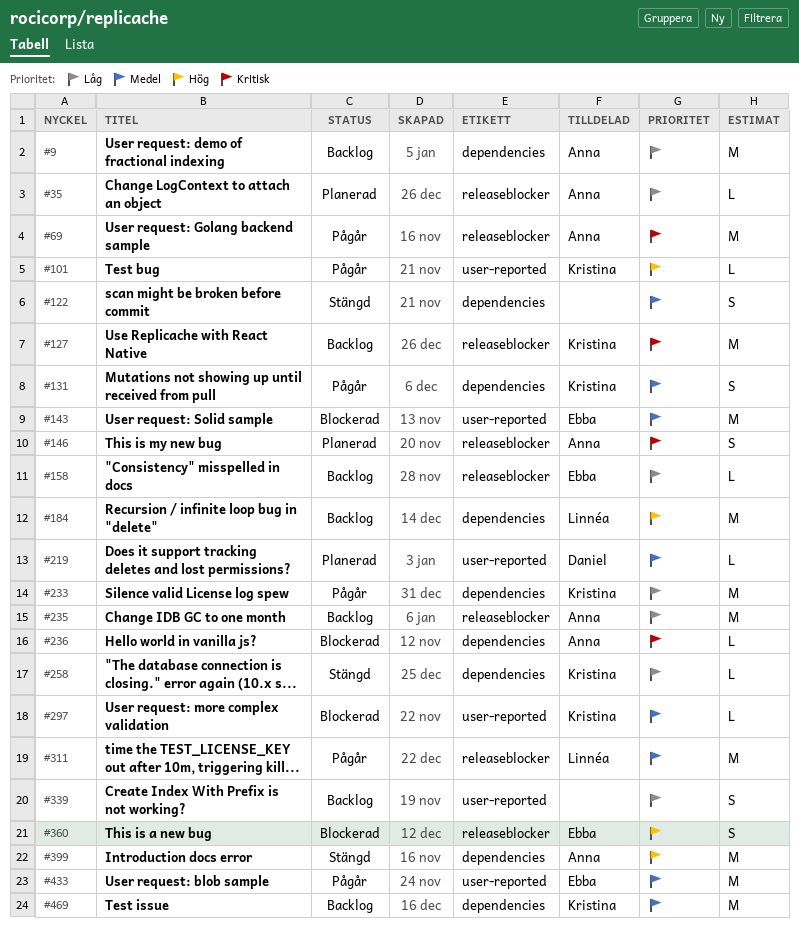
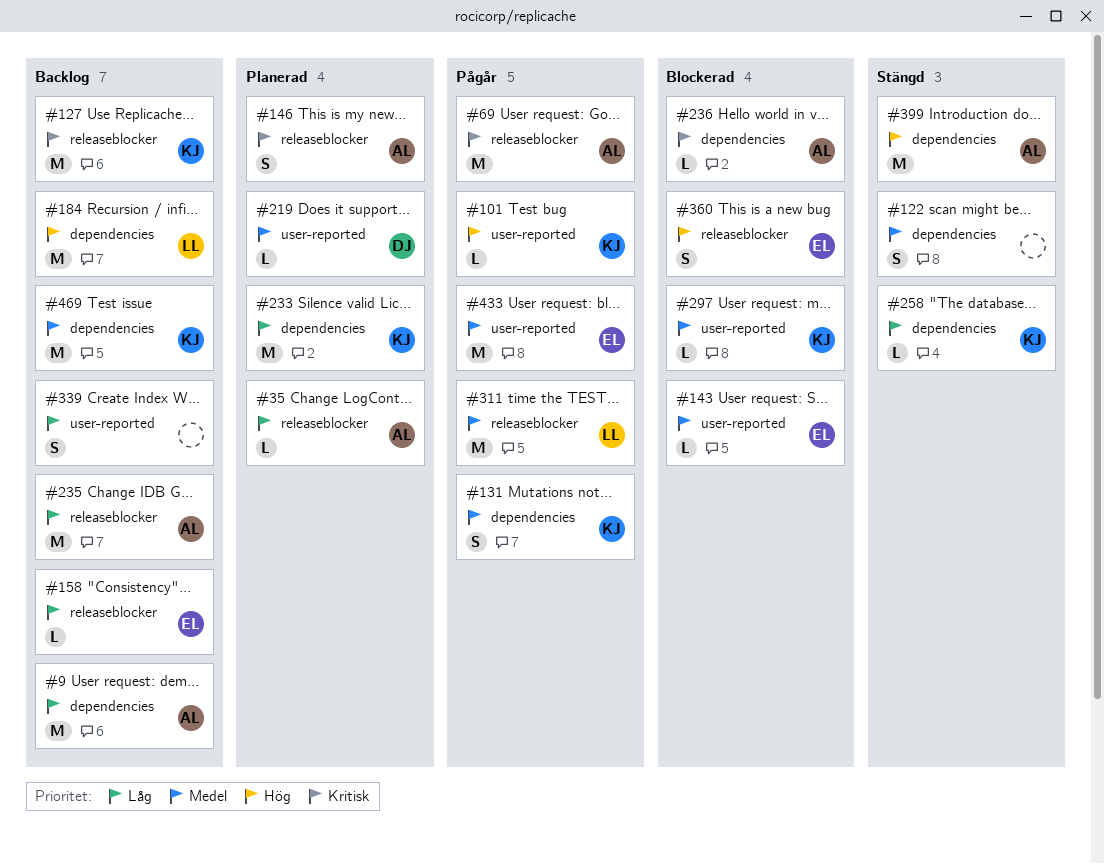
#143, estimate: M -> L
#233, status: Pågår -> Planerad

